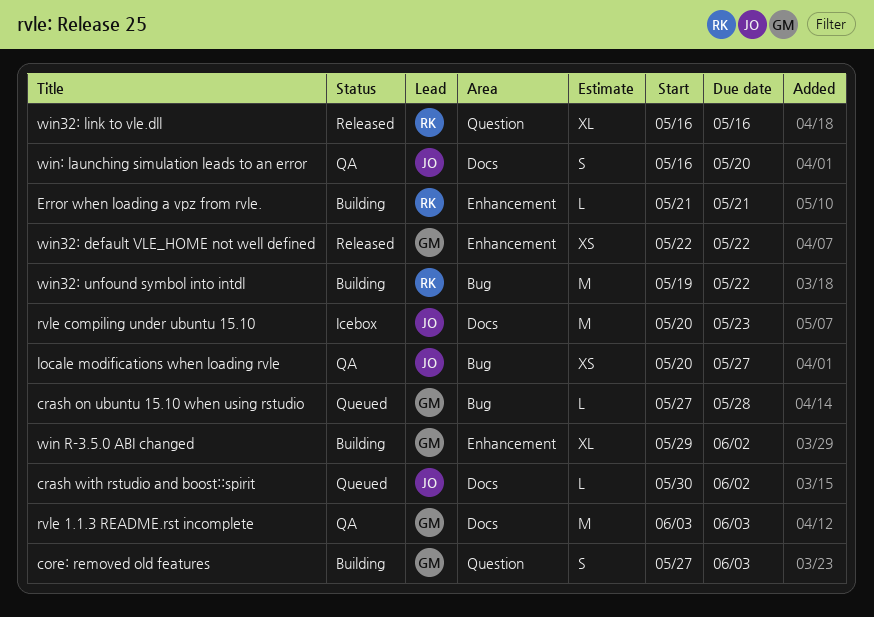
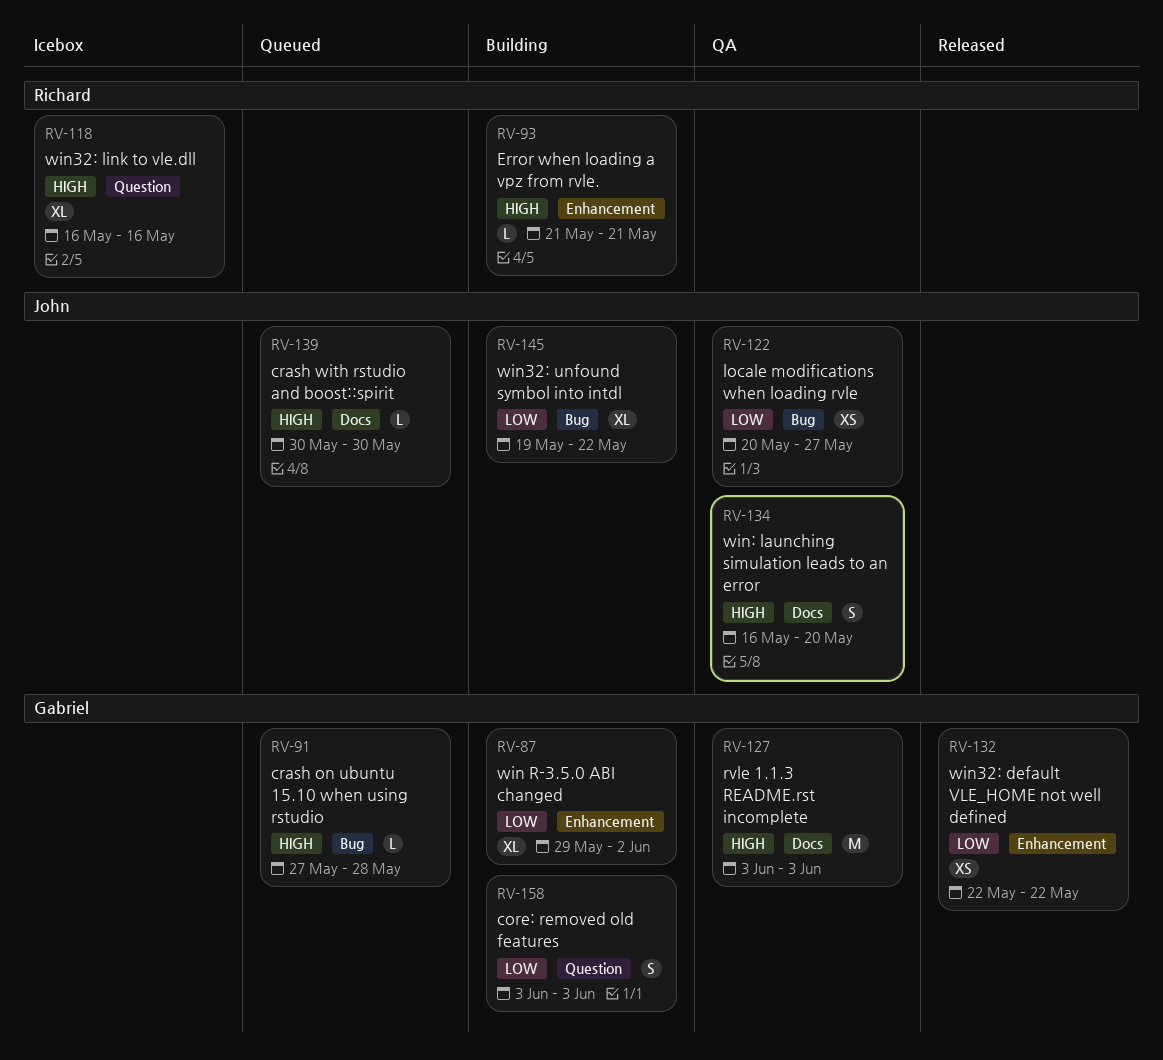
core: removed old features, start: May 27 -> Jun 3
crash with rstudio and boost::spirit, due: Jun 2 -> May 30
rvle compiling under ubuntu 15.10: present -> none
win32: link to vle.dll, status: Released -> Icebox
win32: unfound symbol into intdl, owner: Richard -> John
win32: unfound symbol into intdl, estimate: M -> XL

